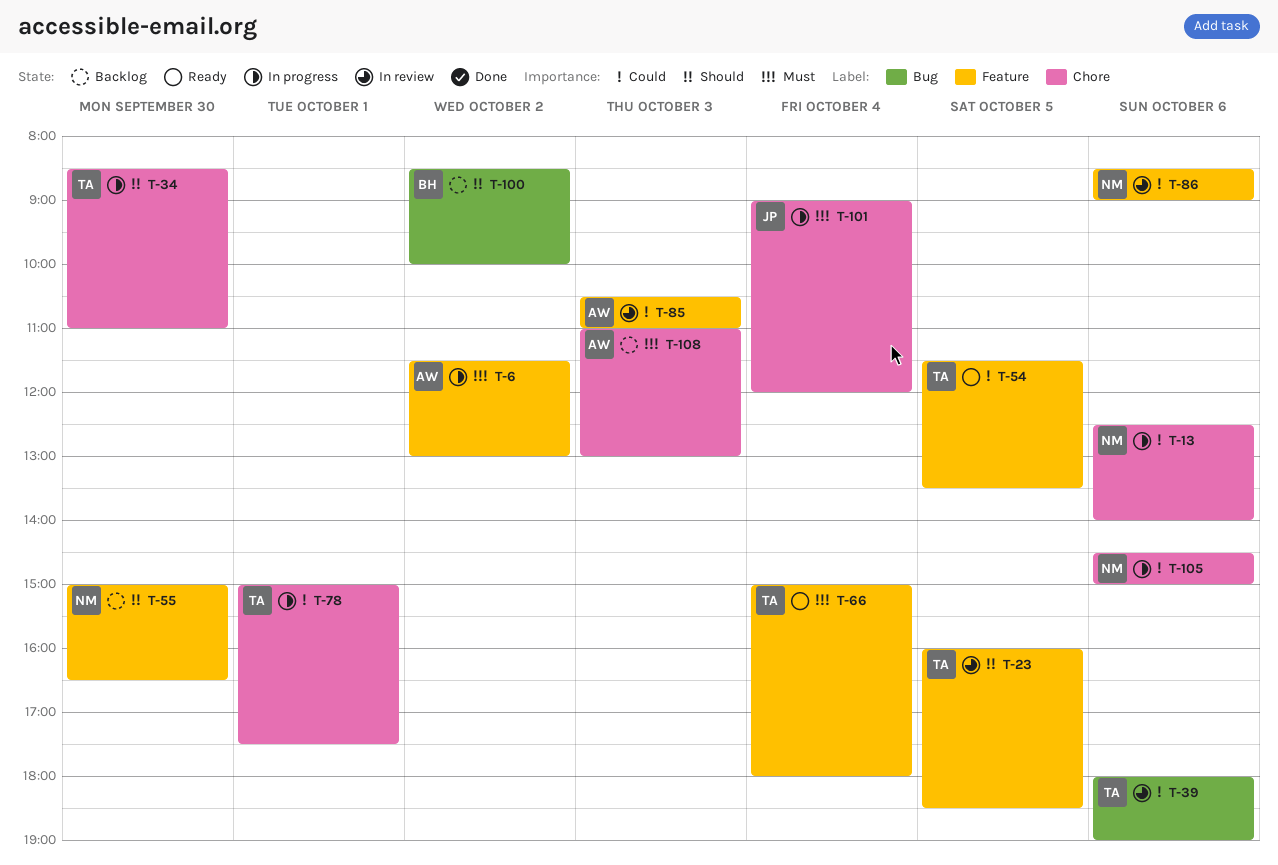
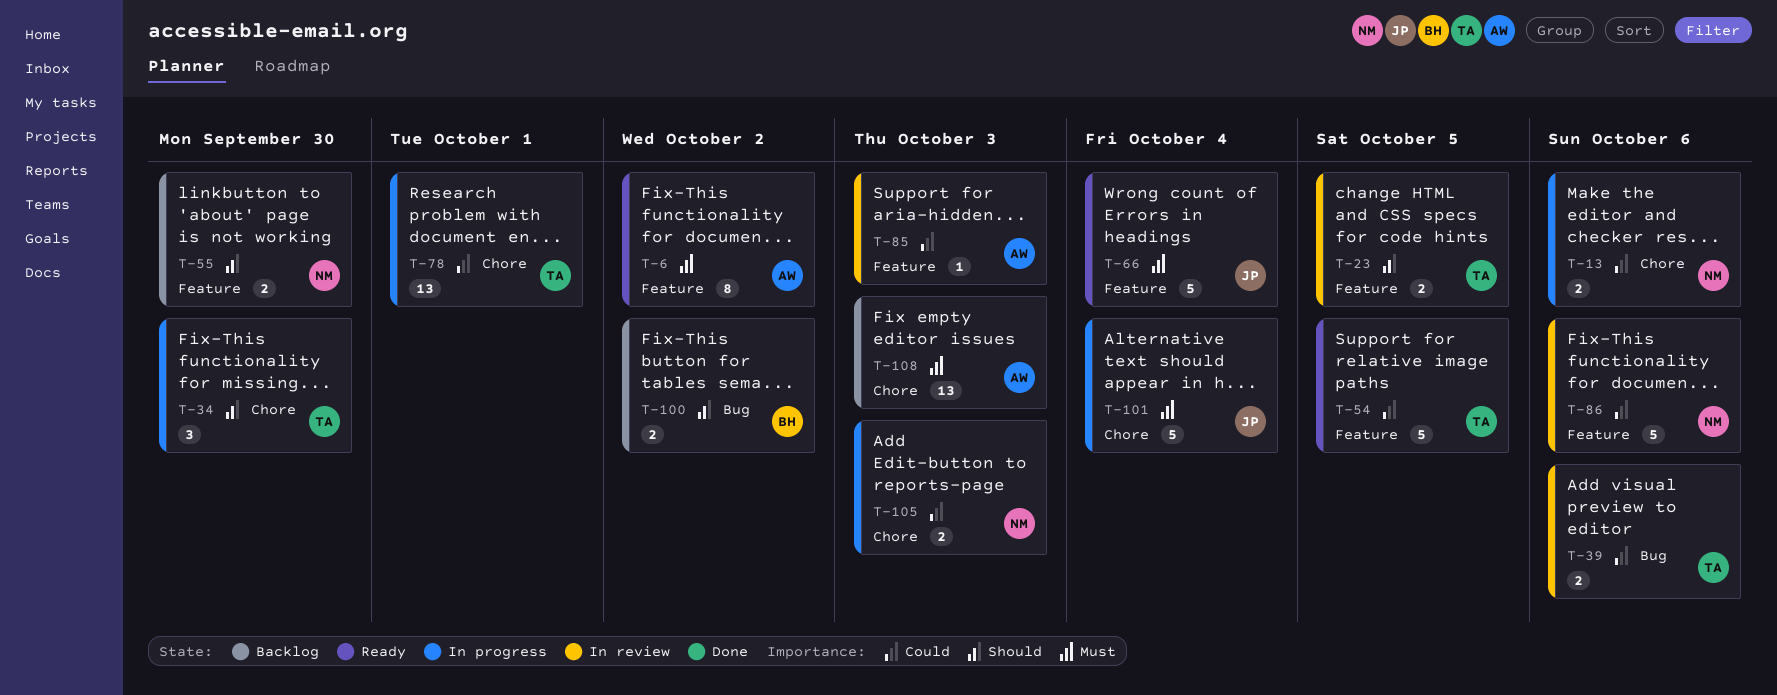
T-6, status: In progress -> Ready
T-66, owner: TA -> JP
T-105, day: Oct 6 -> Oct 3

